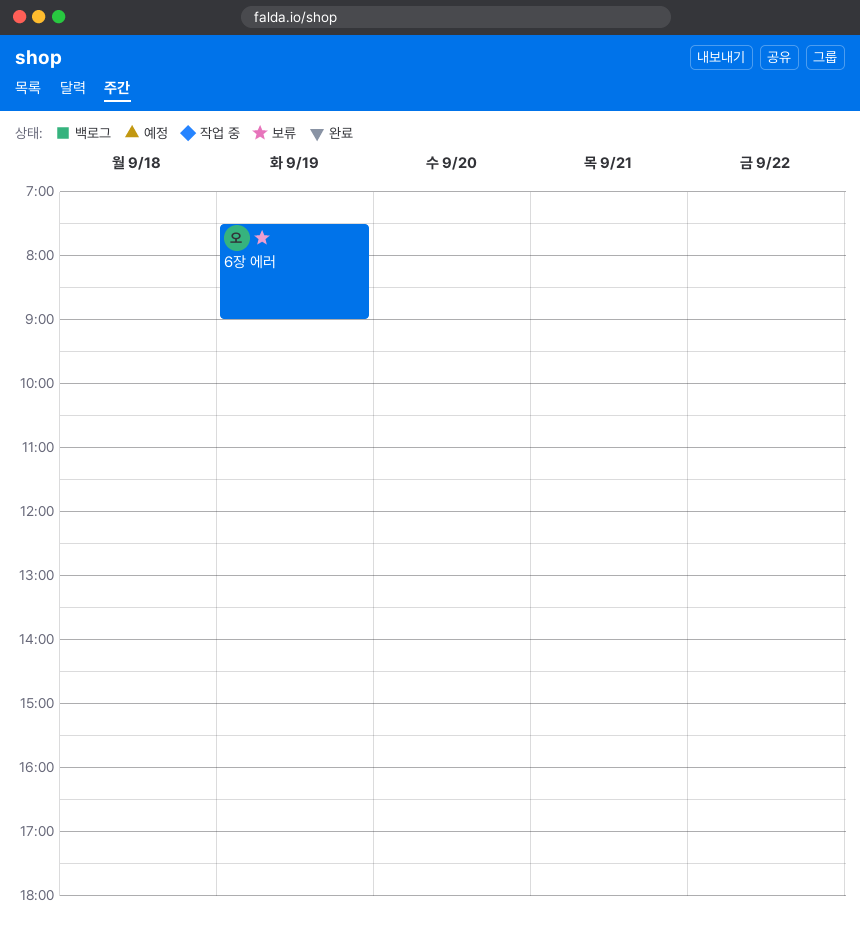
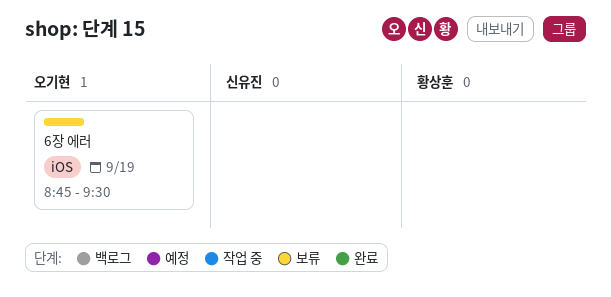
6장 에러, begins: 07:30 -> 08:45
6장 에러, ends: 09:00 -> 09:30

